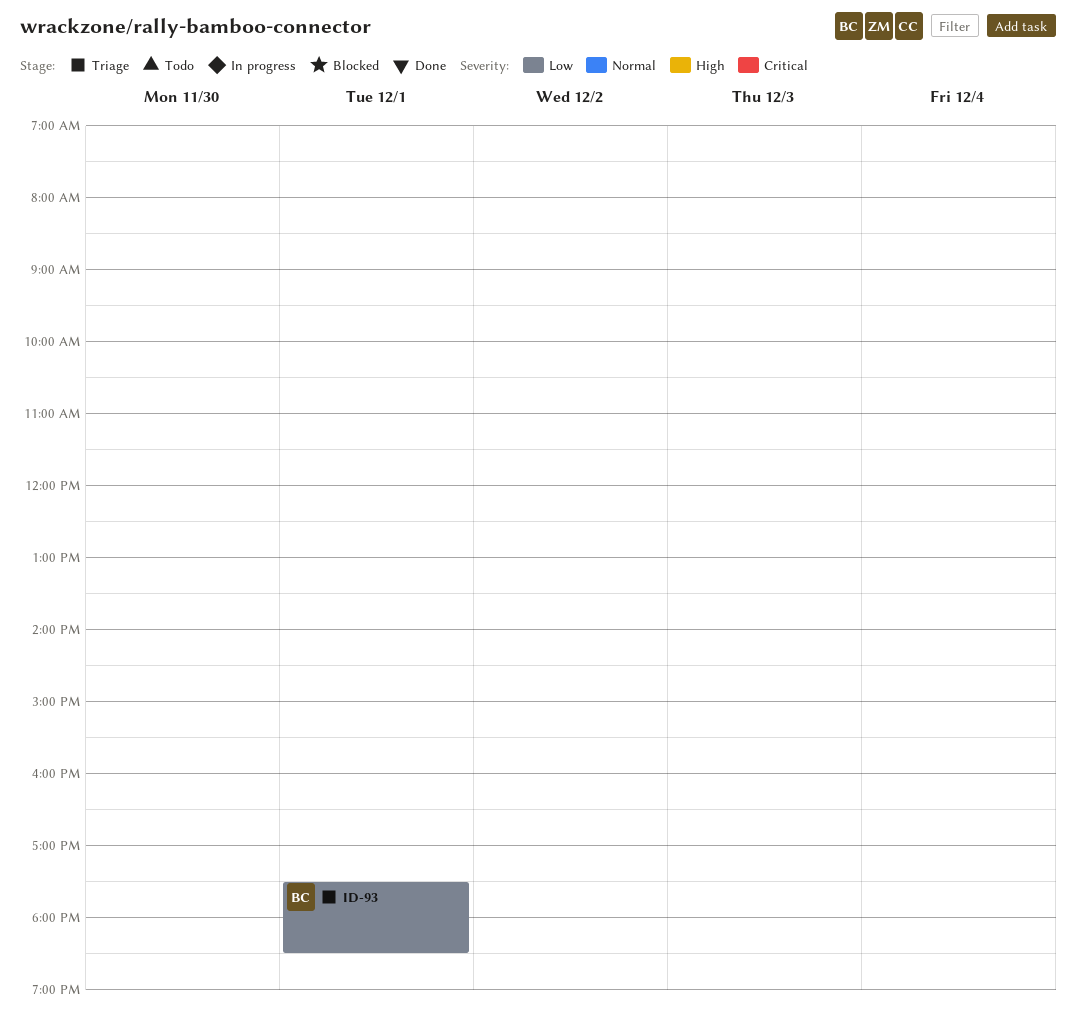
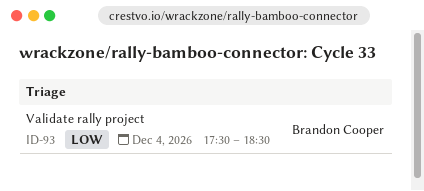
ID-93, day: Dec 1 -> Dec 4

